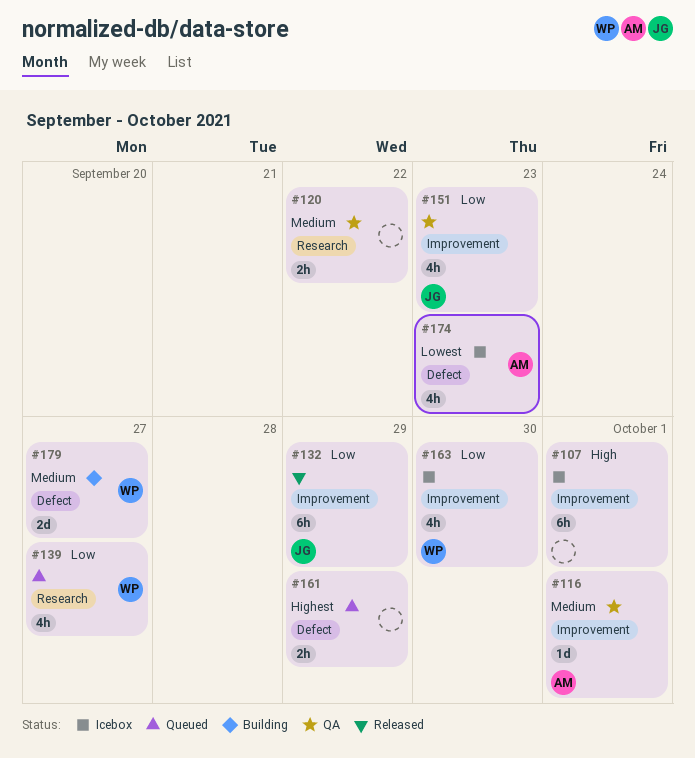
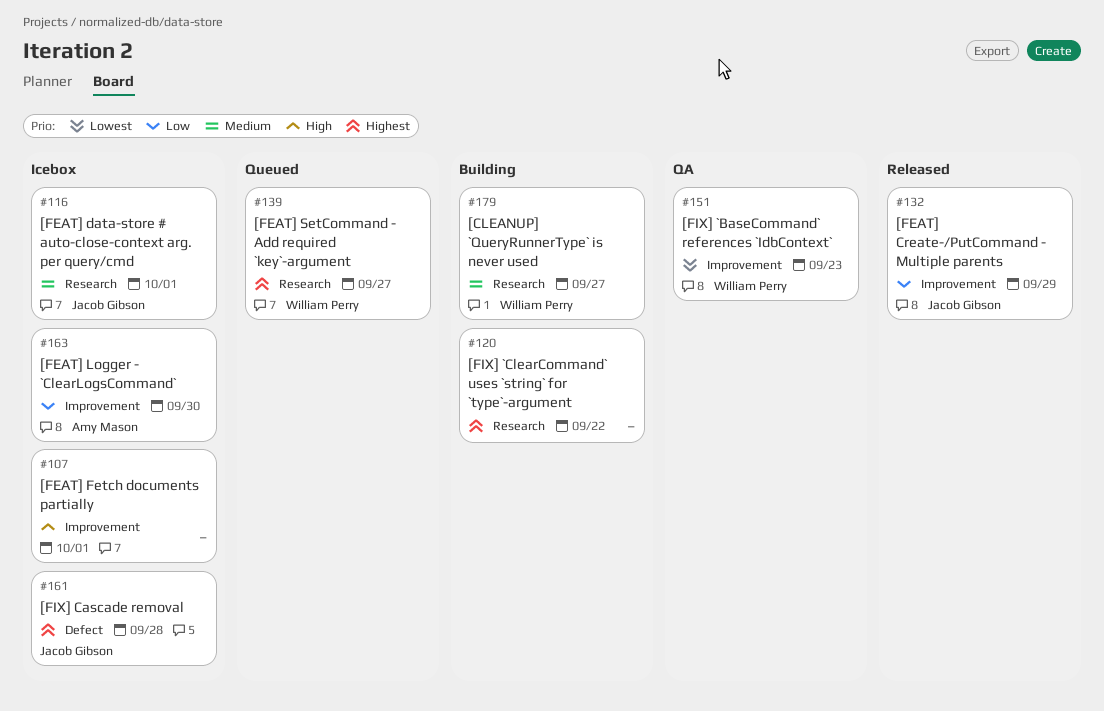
#116, status: QA -> Icebox
#116, owner: Amy Mason -> Jacob Gibson
#116, label: Improvement -> Research
#120, status: QA -> Building
#120, priority: Medium -> Highest
#139, priority: Low -> Highest
#151, owner: Jacob Gibson -> William Perry
#151, priority: Low -> Lowest
#161, status: Queued -> Icebox
#161, owner: none -> Jacob Gibson
#161, due: Sep 29 -> Sep 28
#163, owner: William Perry -> Amy Mason
#174: present -> none
#179, label: Defect -> Research

